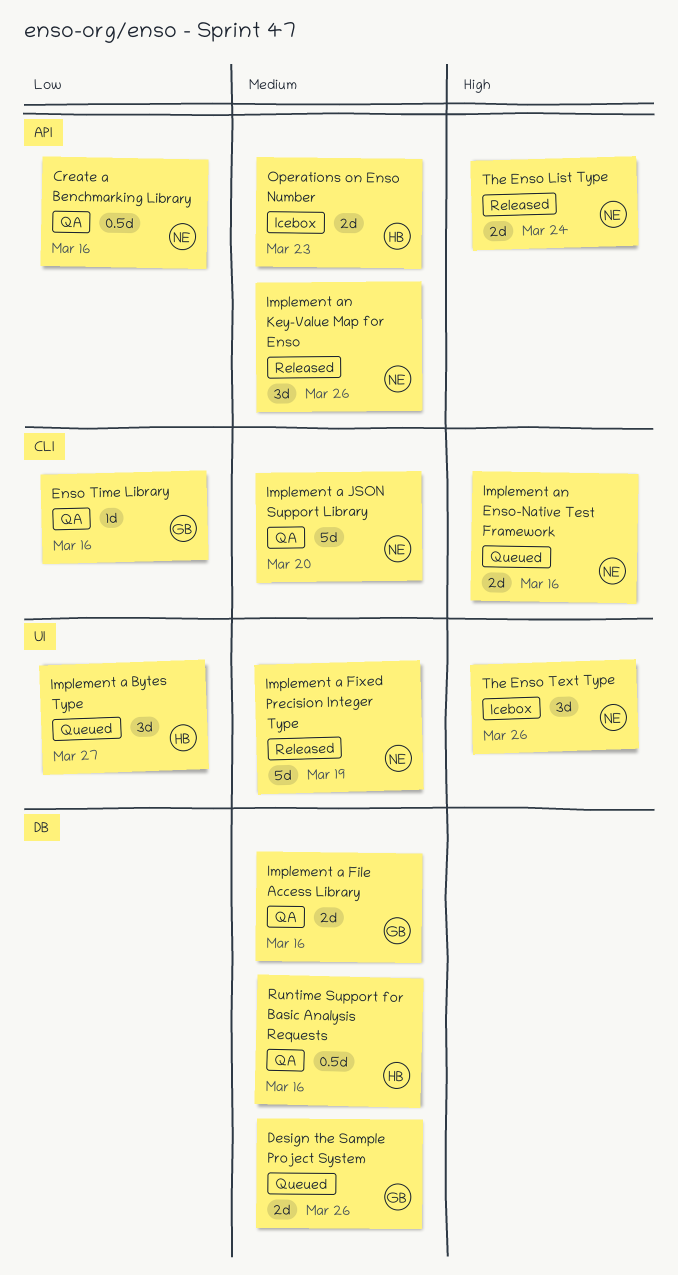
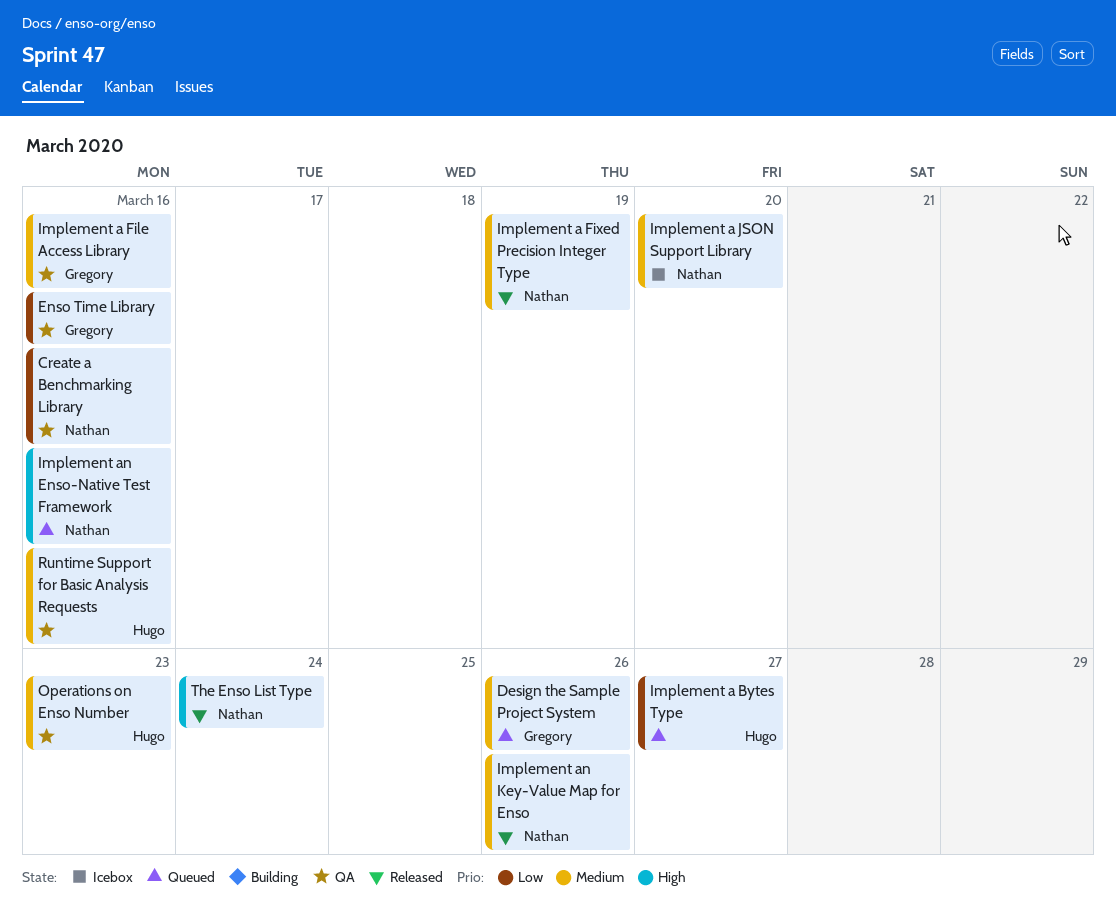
Implement a JSON Support Library, status: QA -> Icebox
Operations on Enso Number, status: Icebox -> QA
The Enso Text Type: present -> none

